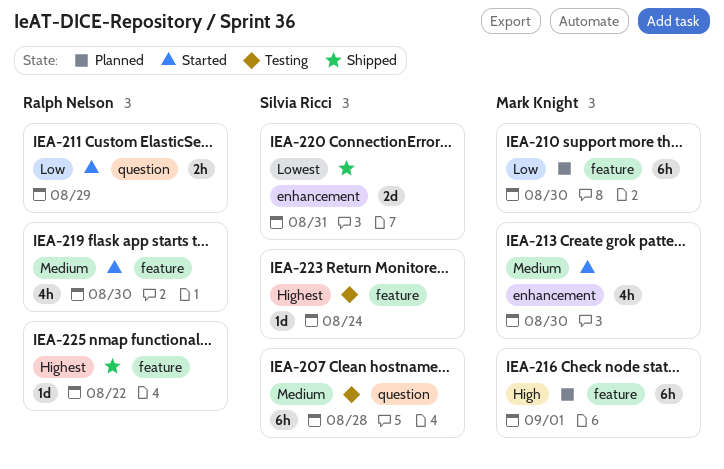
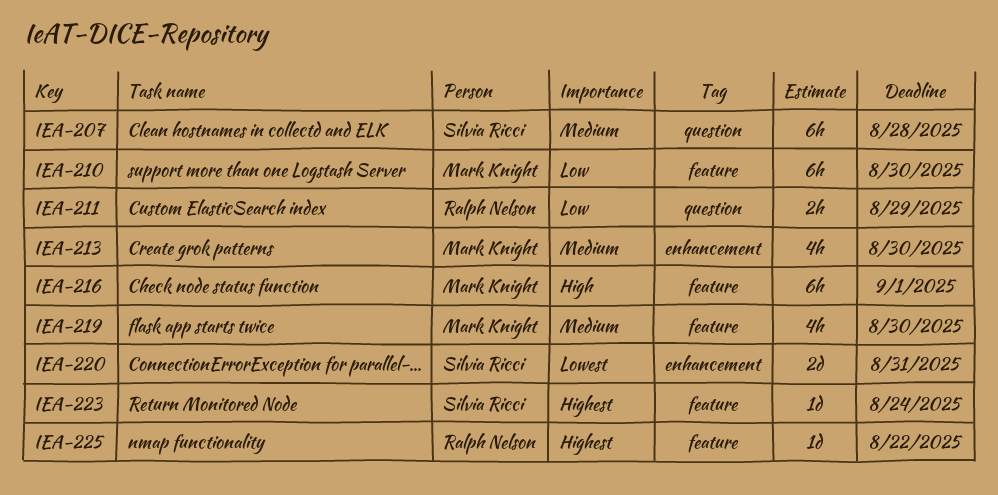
IEA-219, owner: Ralph Nelson -> Mark Knight

